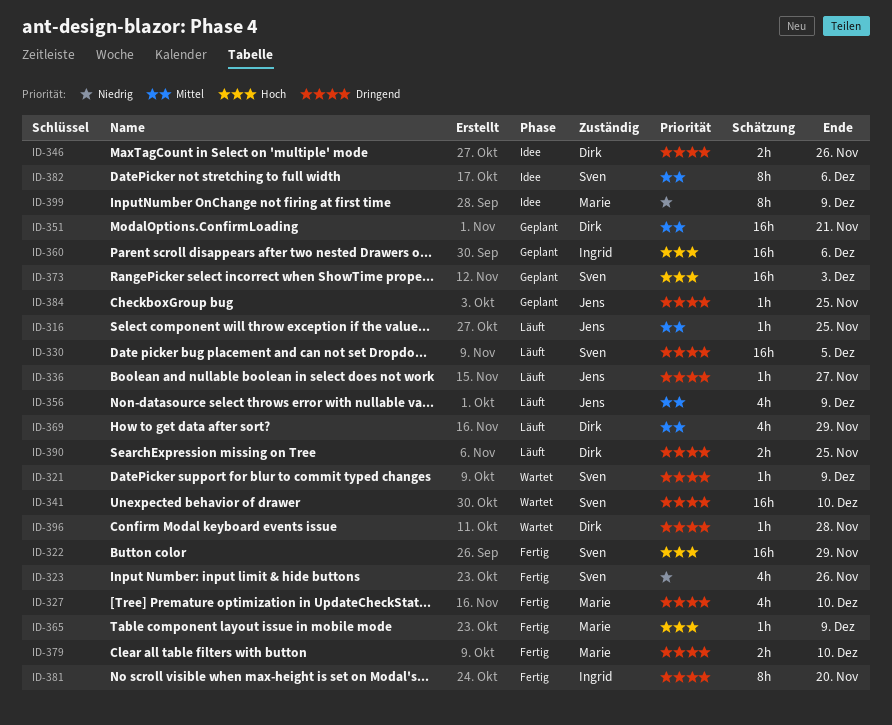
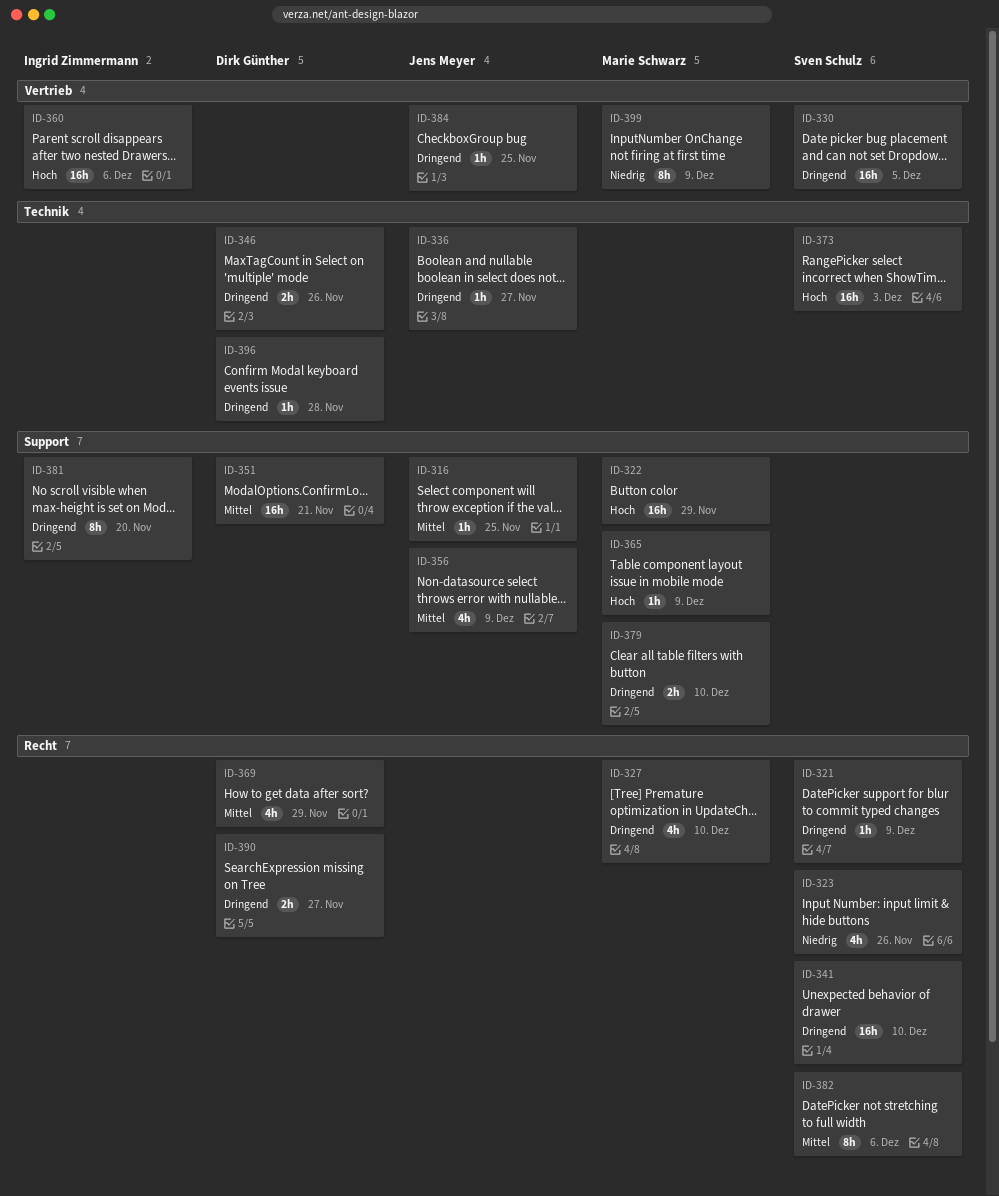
ID-322, owner: Sven Schulz -> Marie Schwarz
ID-390, due: Nov 25 -> Nov 27

